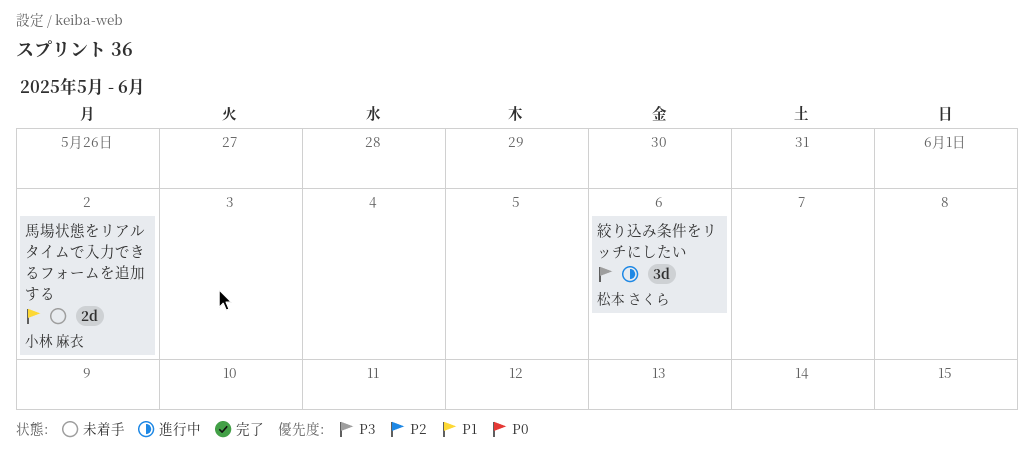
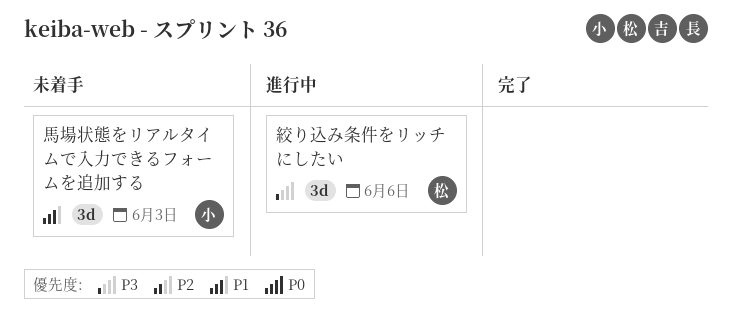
馬場状態をリアルタイムで入力できるフォームを追加する, estimate: 2d -> 3d
馬場状態をリアルタイムで入力できるフォームを追加する, due: Jun 2 -> Jun 3

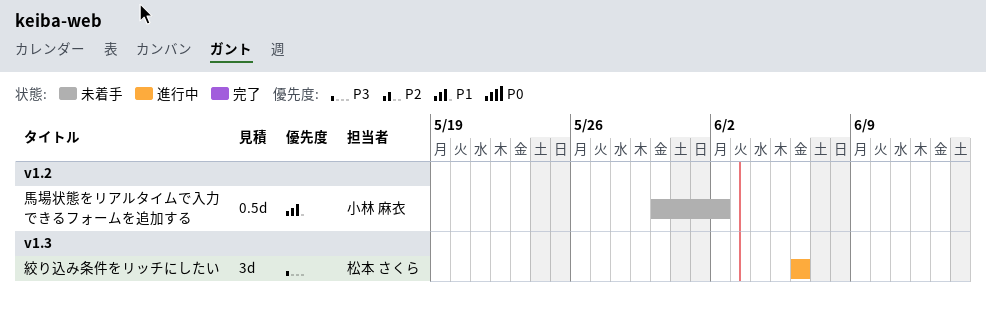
馬場状態をリアルタイムで入力できるフォームを追加する, estimate: 3d -> 0.5d
馬場状態をリアルタイムで入力できるフォームを追加する, due: Jun 3 -> Jun 2

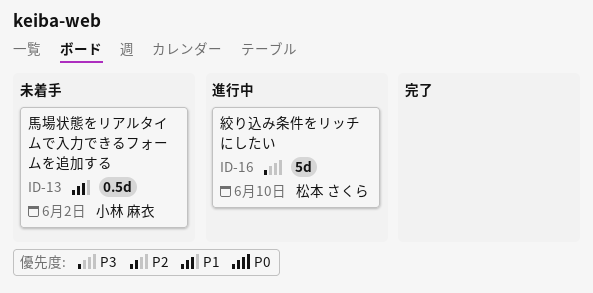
絞り込み条件をリッチにしたい, estimate: 3d -> 5d
絞り込み条件をリッチにしたい, due: Jun 6 -> Jun 10

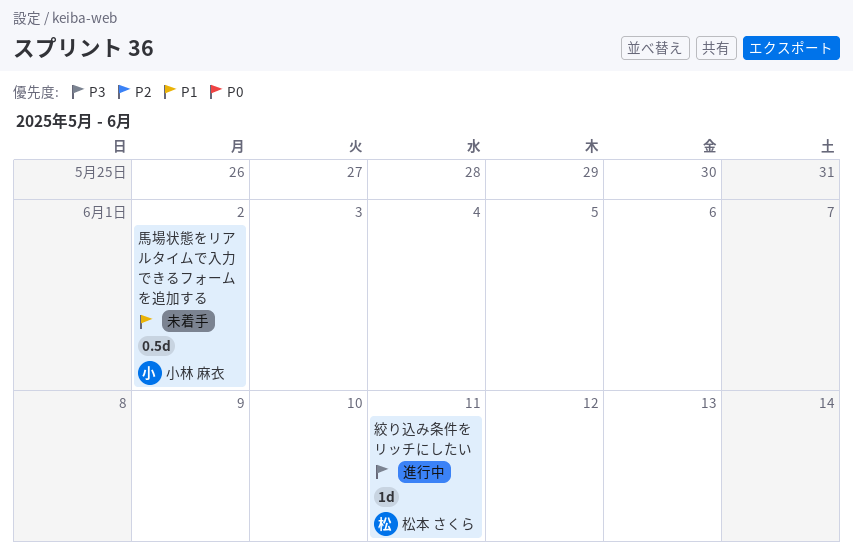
絞り込み条件をリッチにしたい, estimate: 5d -> 1d
絞り込み条件をリッチにしたい, due: Jun 10 -> Jun 11

